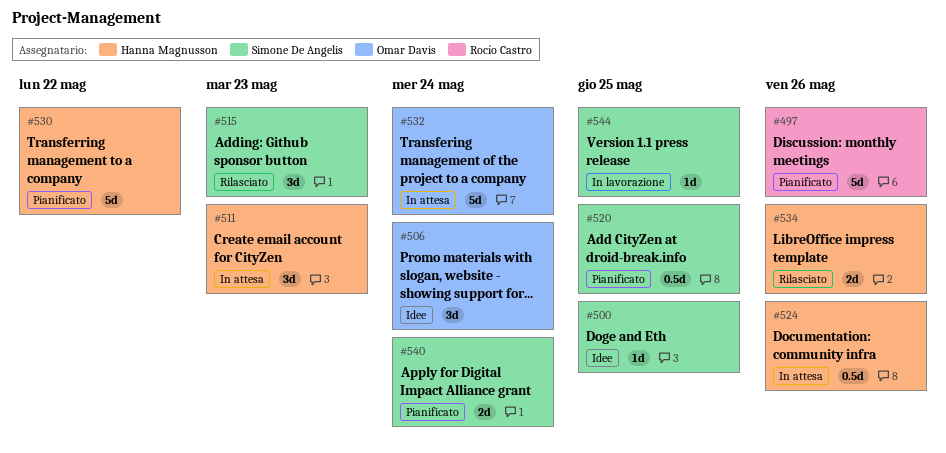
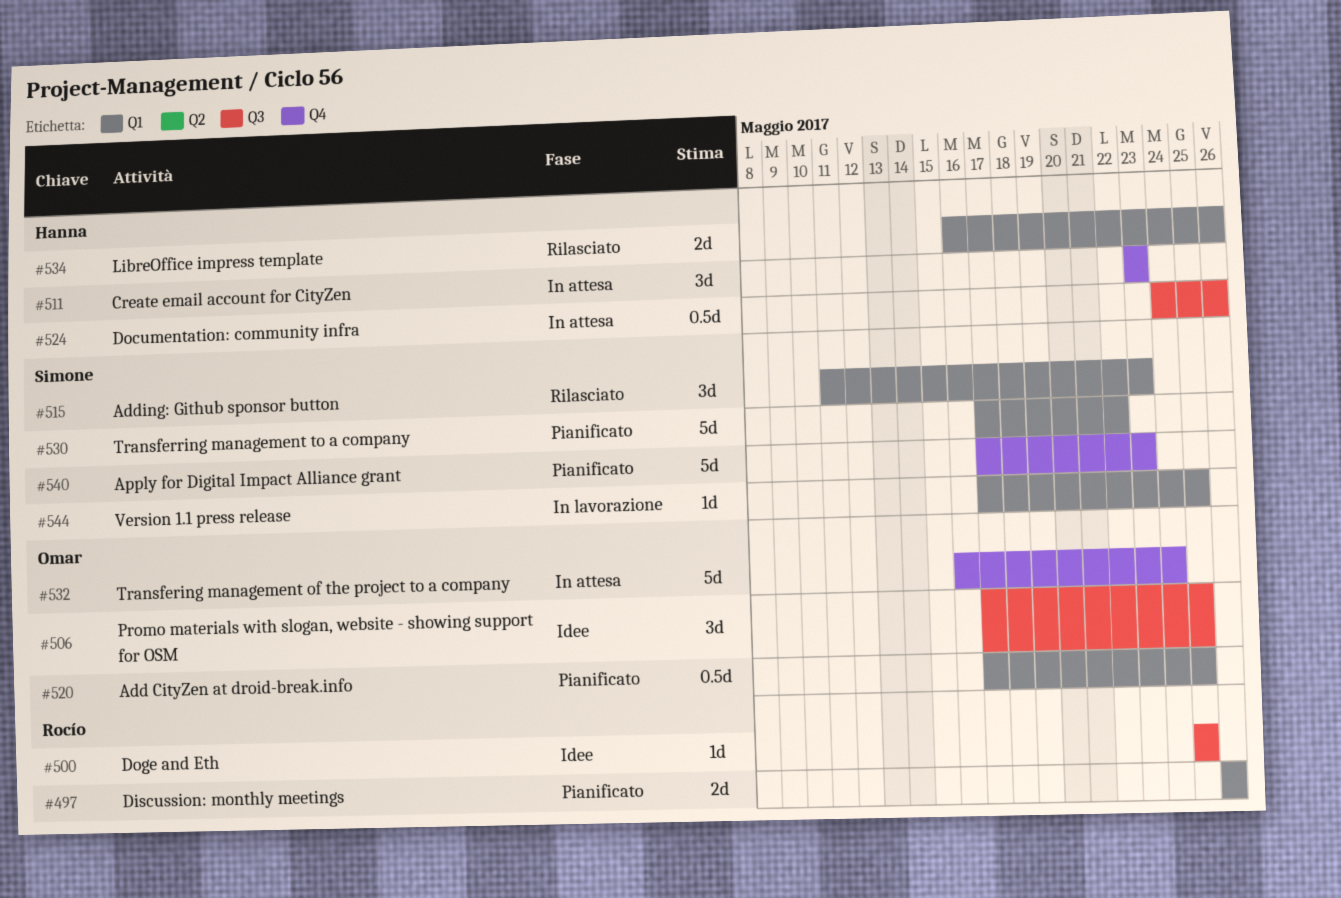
#497, estimate: 5d -> 2d
#500, owner: Simone De Angelis -> Rocío Castro
#506, due: May 24 -> May 25
#520, owner: Simone De Angelis -> Omar Davis
#530, owner: Hanna Magnusson -> Simone De Angelis
#540, estimate: 2d -> 5d
#540, due: May 24 -> May 23

